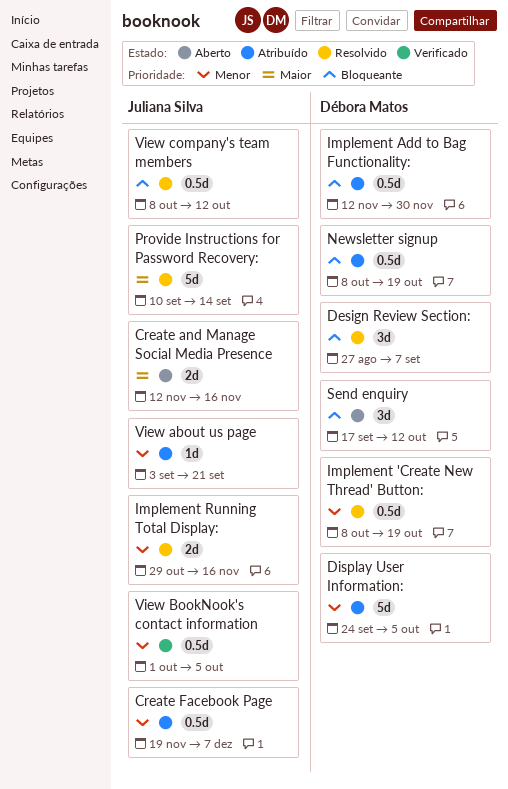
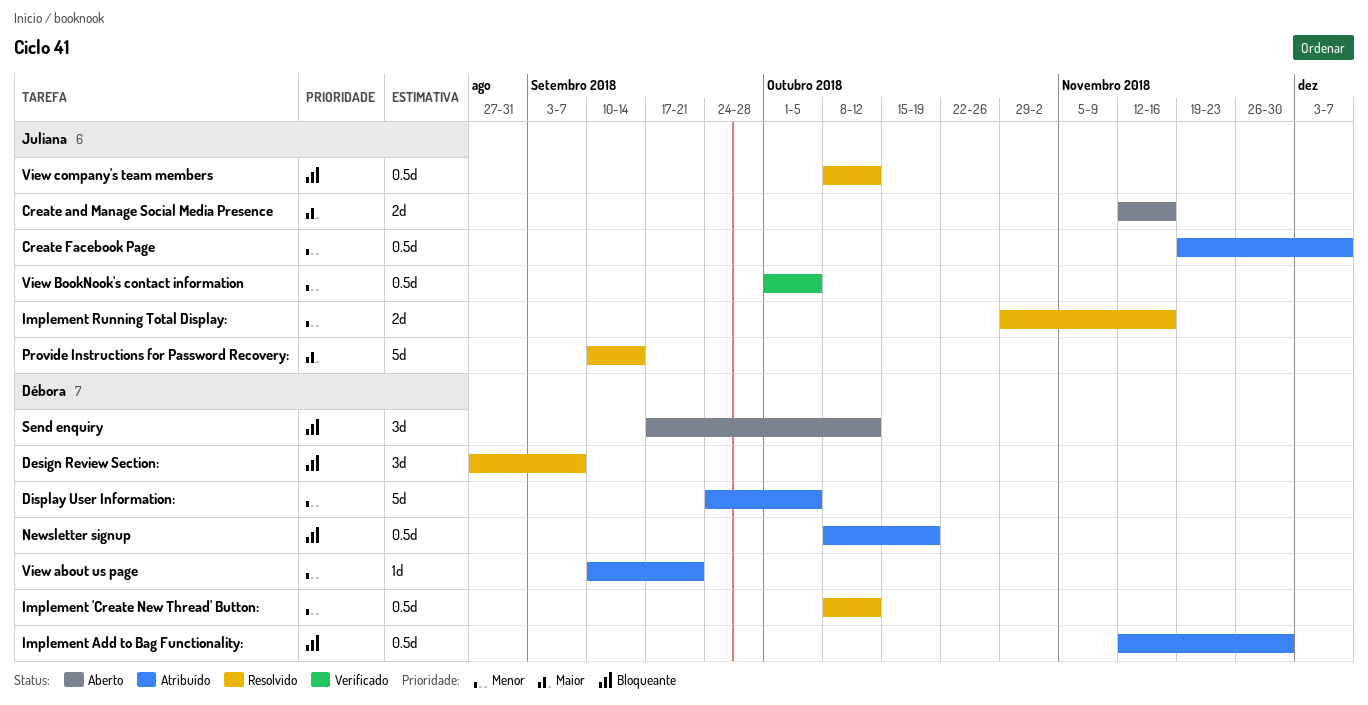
Implement 'Create New Thread' Button:, due: Oct 19 -> Oct 12
View about us page, owner: Juliana Silva -> Débora Matos
View about us page, start: Sep 3 -> Sep 10

